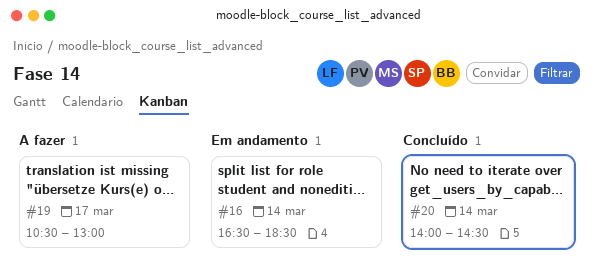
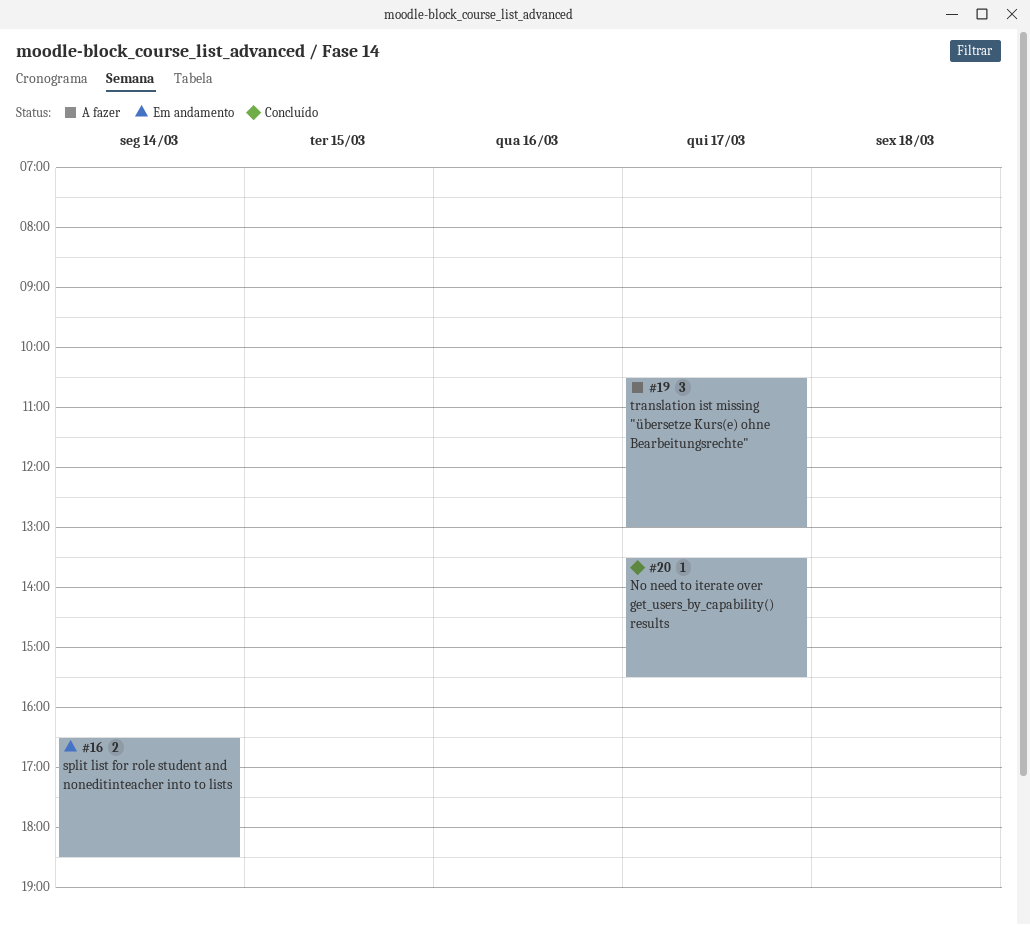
#20, day: Mar 14 -> Mar 17
#20, begins: 14:00 -> 13:30
#20, ends: 14:30 -> 15:30

